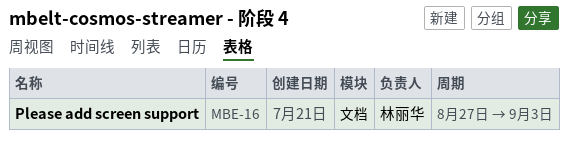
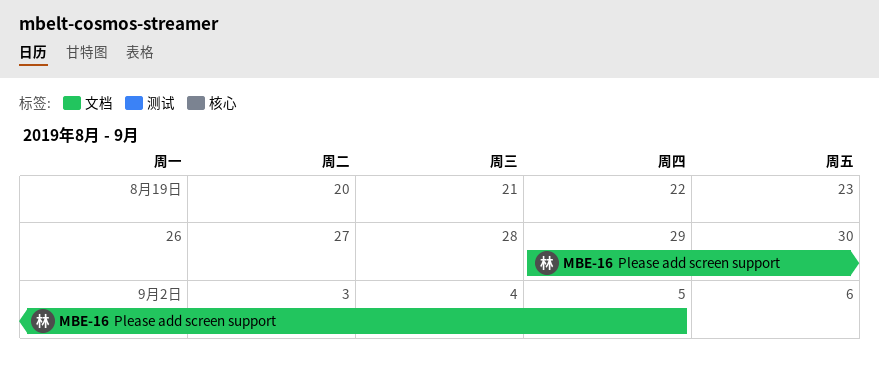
MBE-16, start: Aug 27 -> Aug 29
MBE-16, due: Sep 3 -> Sep 5

